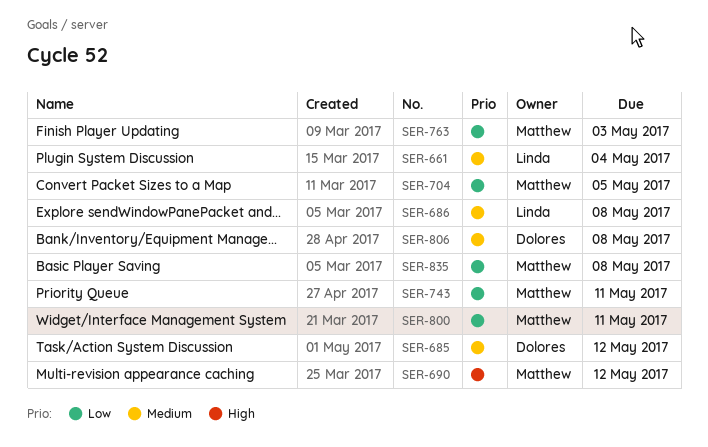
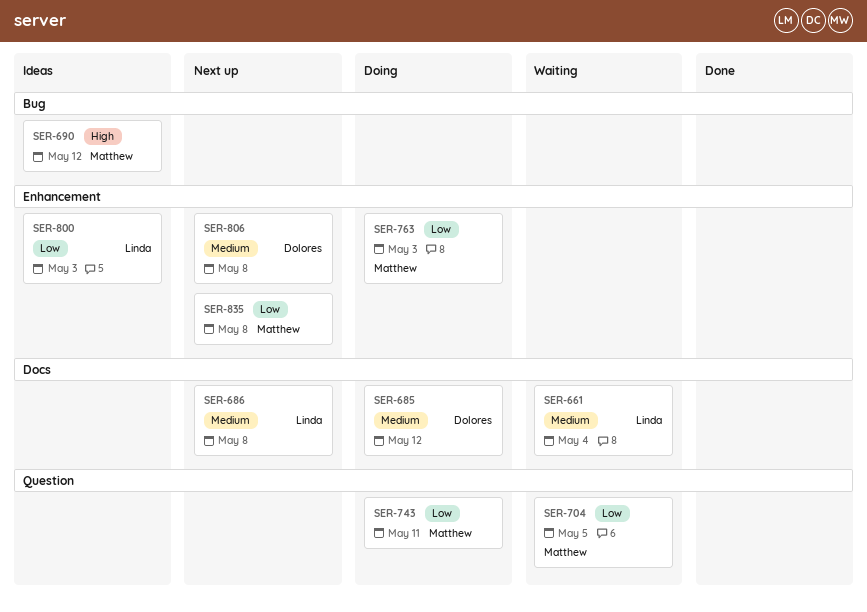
SER-800, owner: Matthew -> Linda
SER-800, due: May 11 -> May 3

